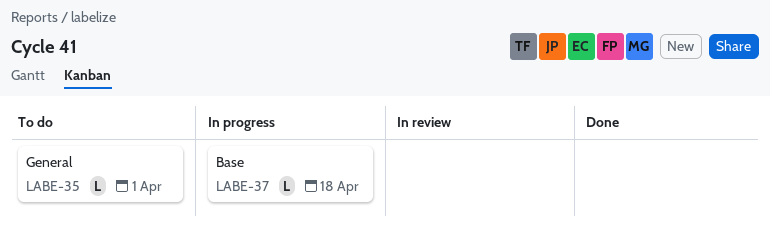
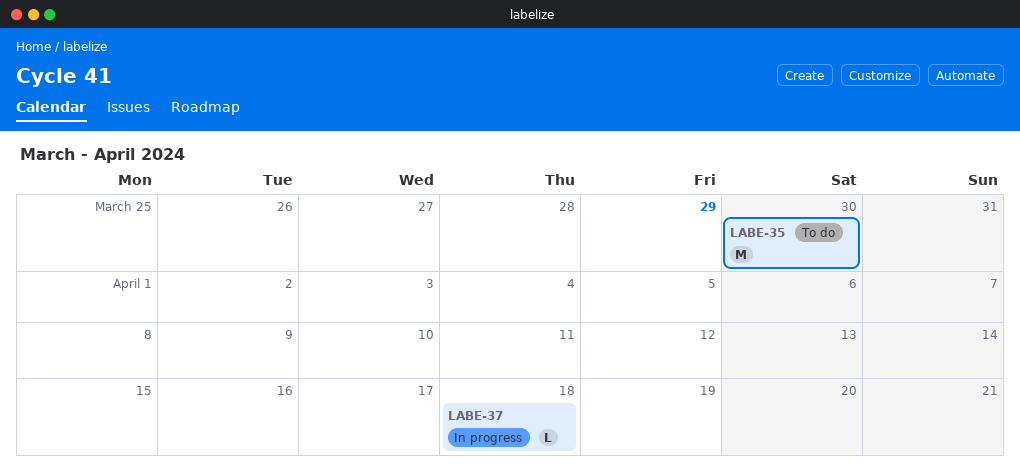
LABE-35, estimate: L -> M
LABE-35, due: Apr 1 -> Mar 30

